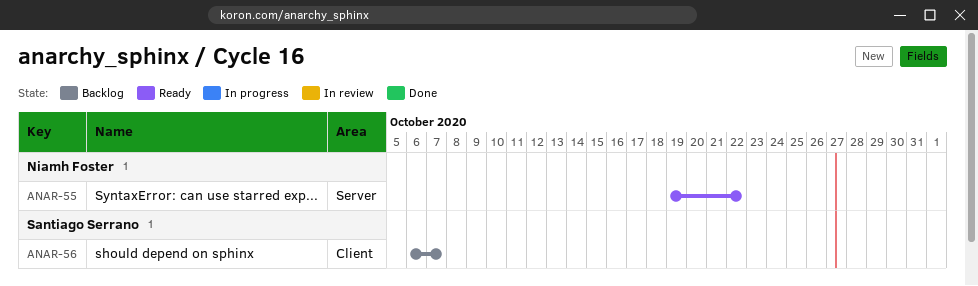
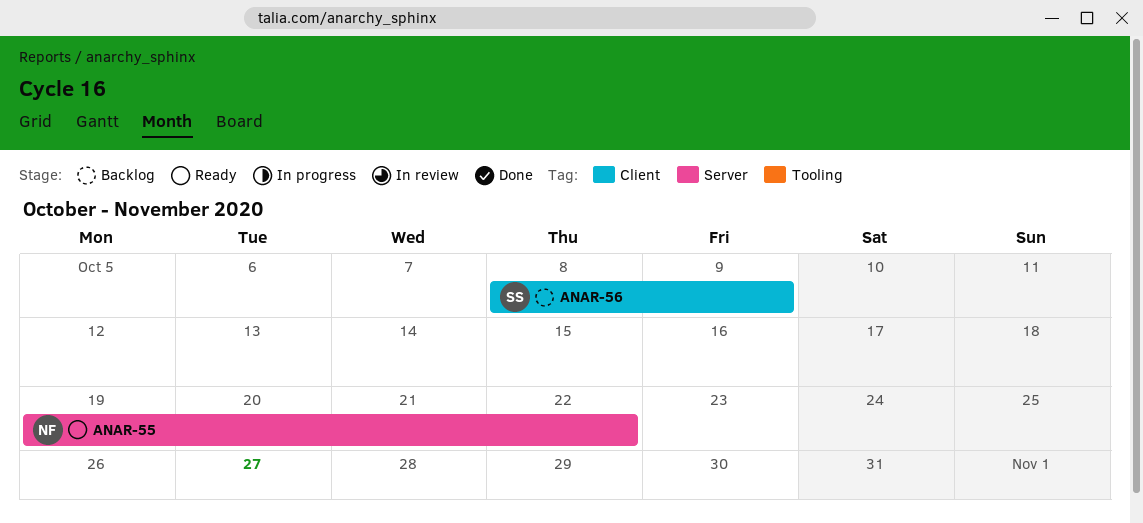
ANAR-56, start: Oct 6 -> Oct 8
ANAR-56, due: Oct 7 -> Oct 9

